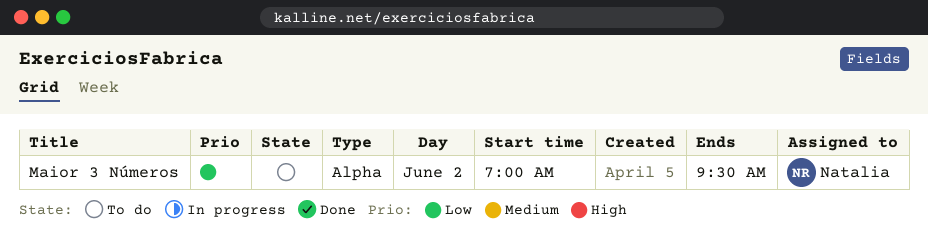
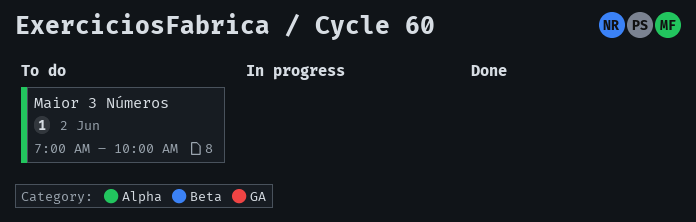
Maior 3 Números, ends: 09:30 -> 10:00

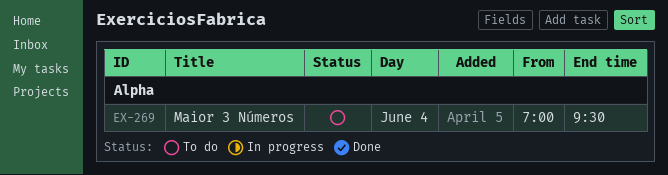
Maior 3 Números, day: Jun 2 -> Jun 4
Maior 3 Números, ends: 10:00 -> 09:30

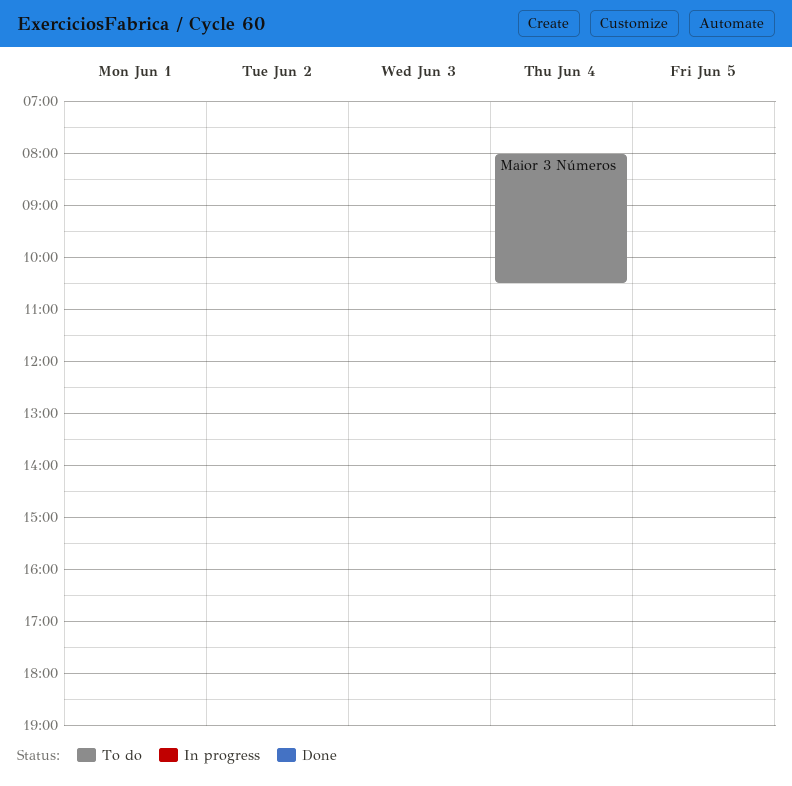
Maior 3 Números, begins: 07:00 -> 08:00
Maior 3 Números, ends: 09:30 -> 10:30

